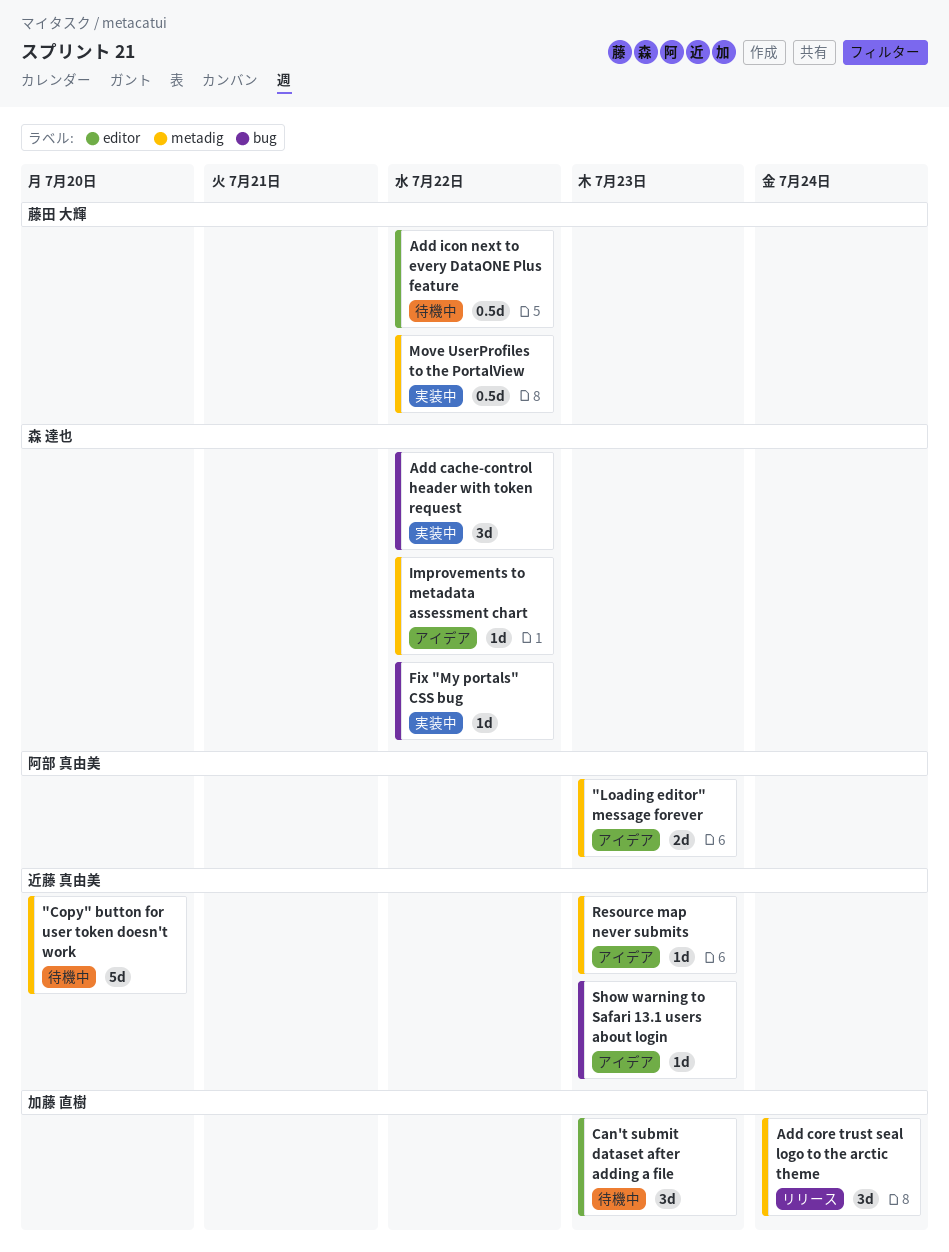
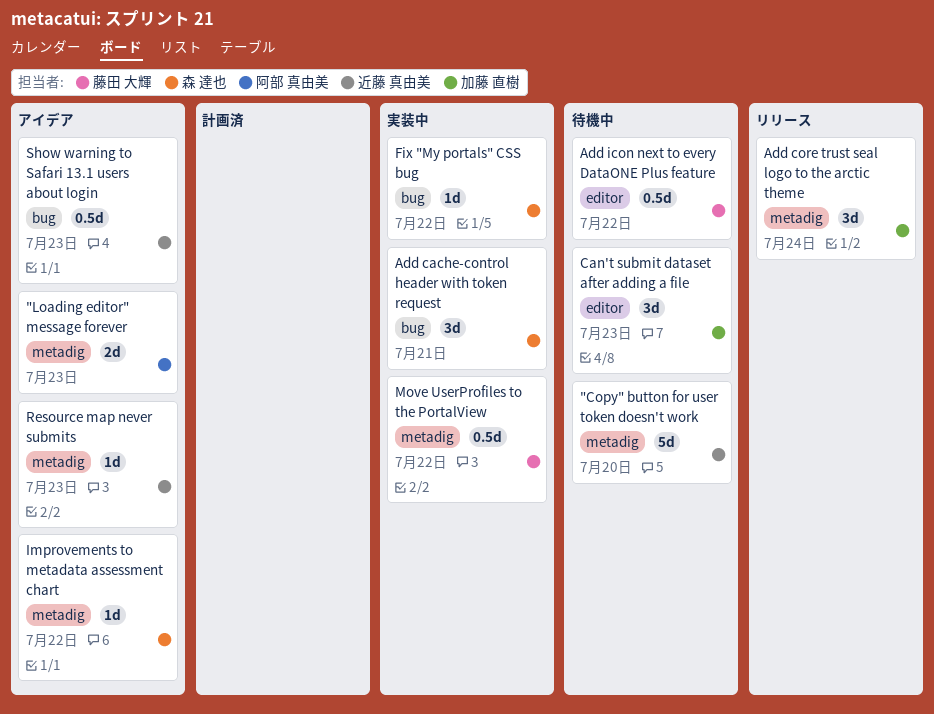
Add cache-control header with token request, due: Jul 22 -> Jul 21
Show warning to Safari 13.1 users about login, estimate: 1d -> 0.5d

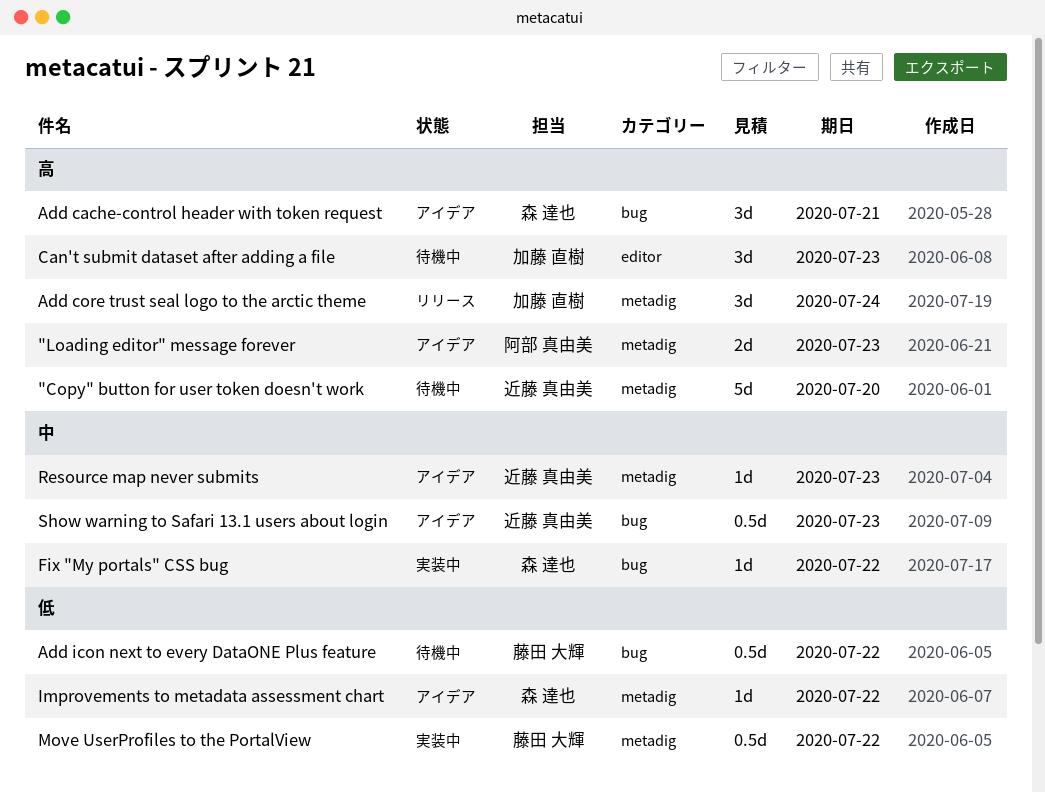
Add cache-control header with token request, status: 実装中 -> アイデア
Add icon next to every DataONE Plus feature, label: editor -> bug

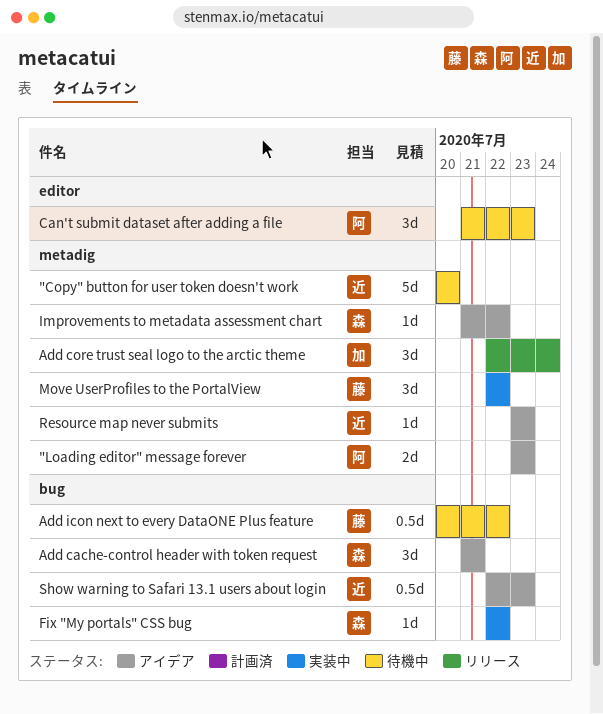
Can't submit dataset after adding a file, owner: 加藤 直樹 -> 阿部 真由美
Move UserProfiles to the PortalView, estimate: 0.5d -> 3d

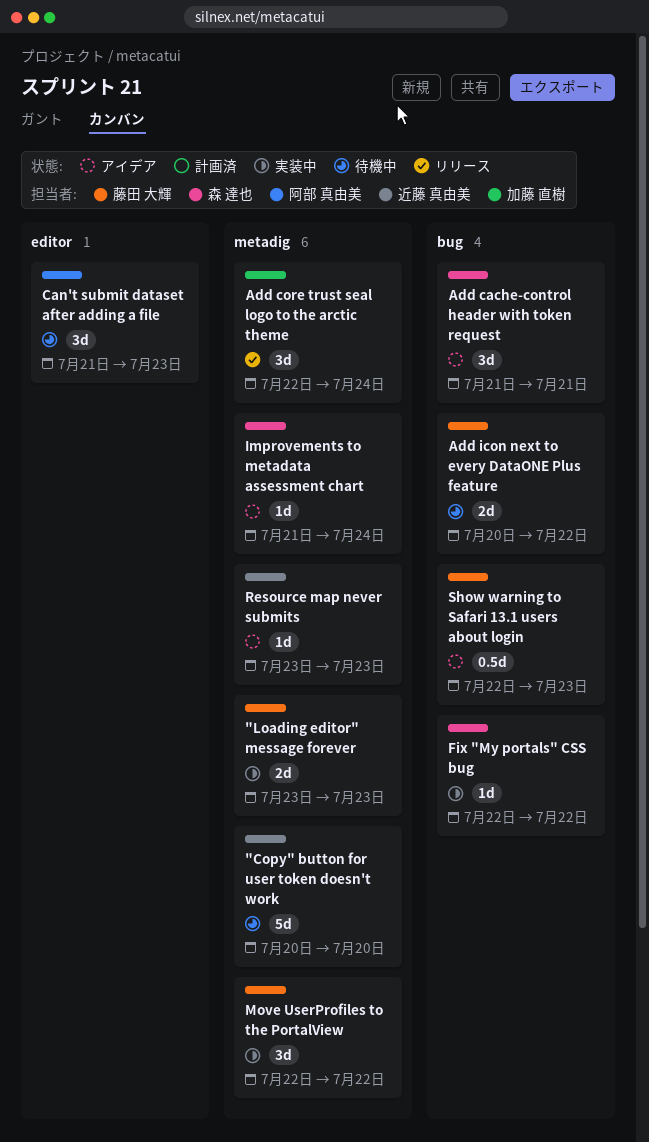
"Loading editor" message forever, status: アイデア -> 実装中
"Loading editor" message forever, owner: 阿部 真由美 -> 藤田 大輝
Add icon next to every DataONE Plus feature, estimate: 0.5d -> 2d
Improvements to metadata assessment chart, due: Jul 22 -> Jul 24
Show warning to Safari 13.1 users about login, owner: 近藤 真由美 -> 藤田 大輝

